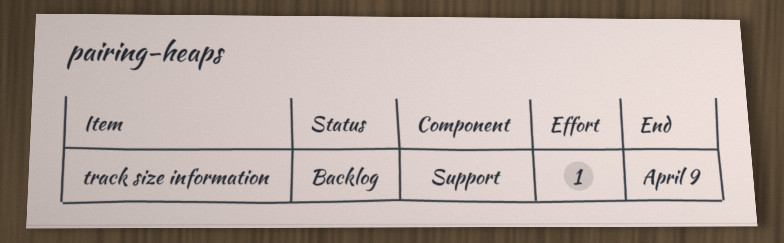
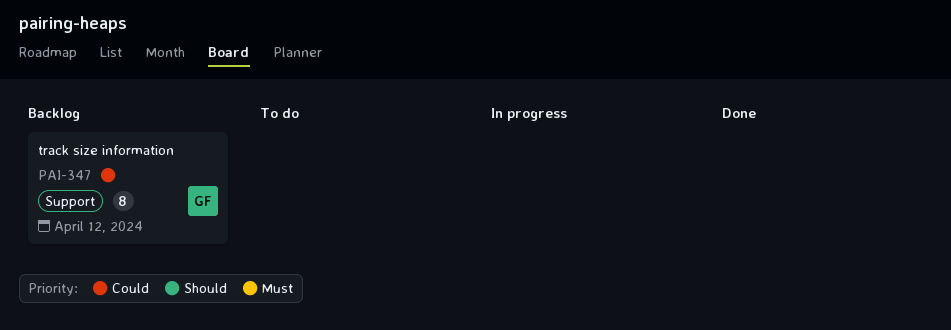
track size information, estimate: 1 -> 8
track size information, due: Apr 9 -> Apr 12

